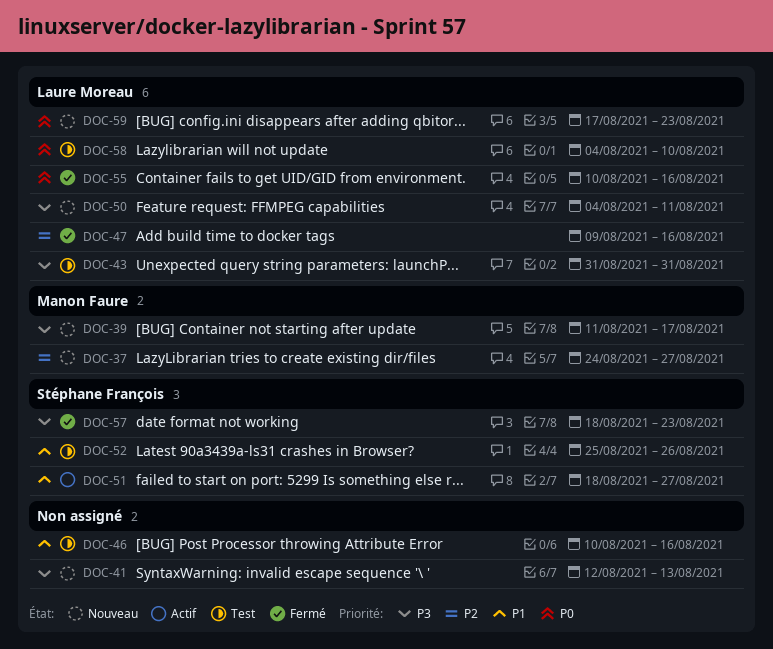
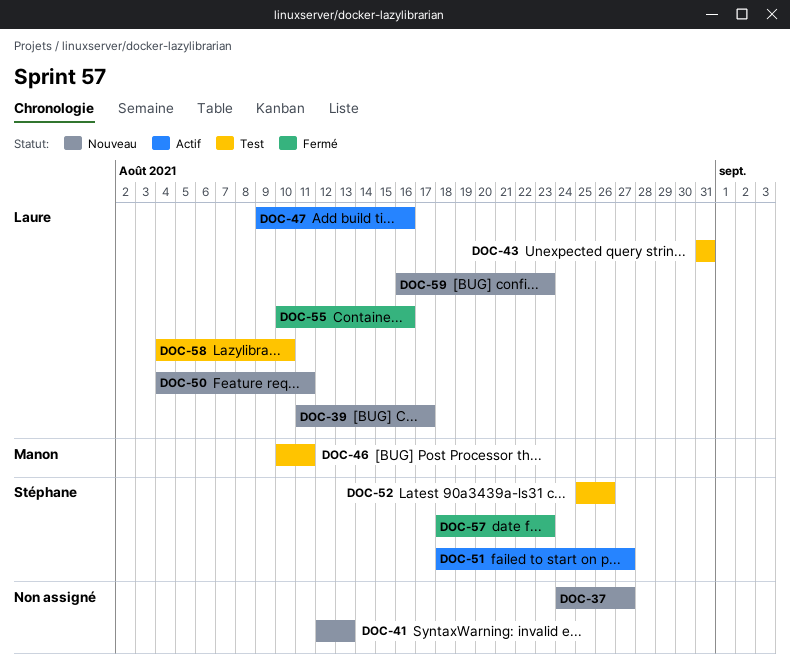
DOC-37, owner: Manon Faure -> none
DOC-39, owner: Manon Faure -> Laure Moreau
DOC-46, owner: none -> Manon Faure
DOC-46, due: Aug 16 -> Aug 11
DOC-47, status: Fermé -> Actif
DOC-59, start: Aug 17 -> Aug 16

